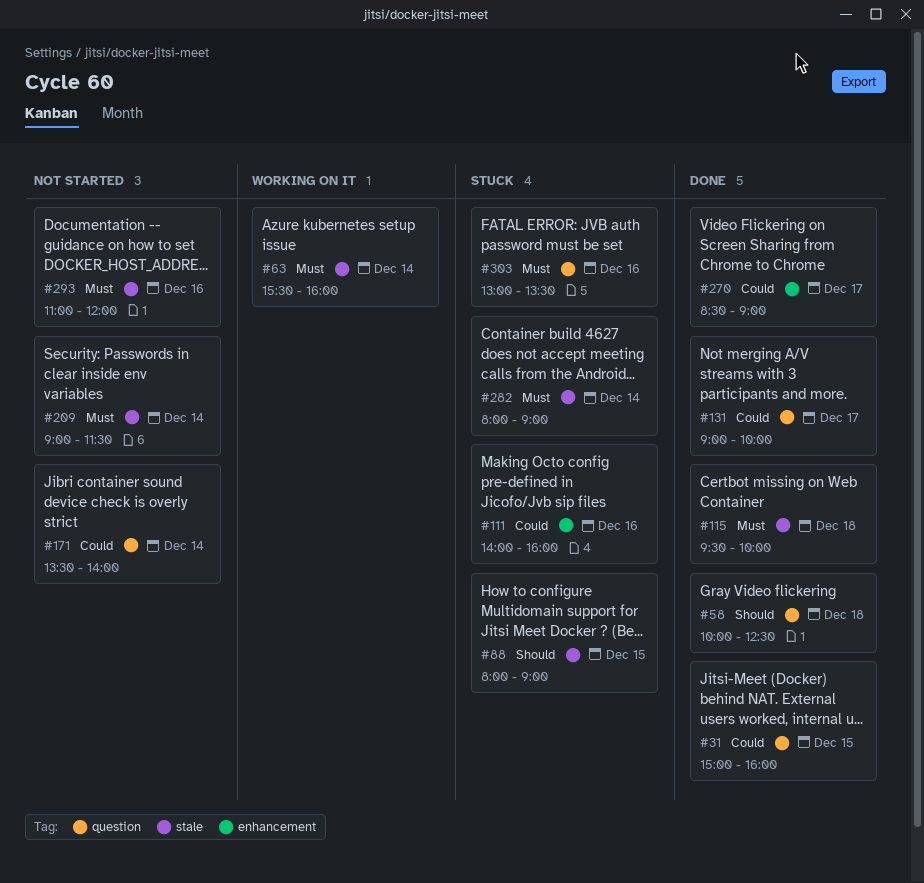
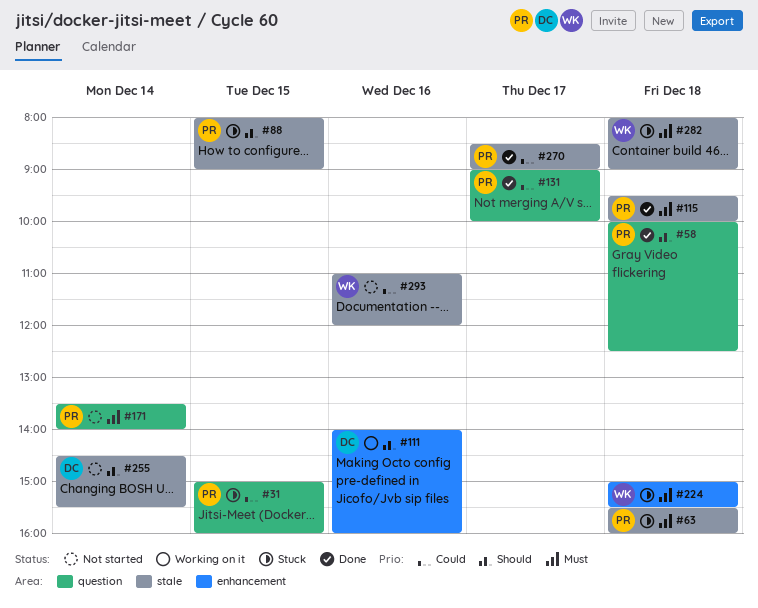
#31, status: Done -> Stuck
#63, status: Working on it -> Stuck
#63, day: Dec 14 -> Dec 18
#111, status: Stuck -> Working on it
#111, priority: Could -> Should
#171, priority: Could -> Must
#209: present -> none
#224: none -> present
#255: none -> present
#270, label: enhancement -> stale
#282, day: Dec 14 -> Dec 18
#293, priority: Must -> Could
#303: present -> none

